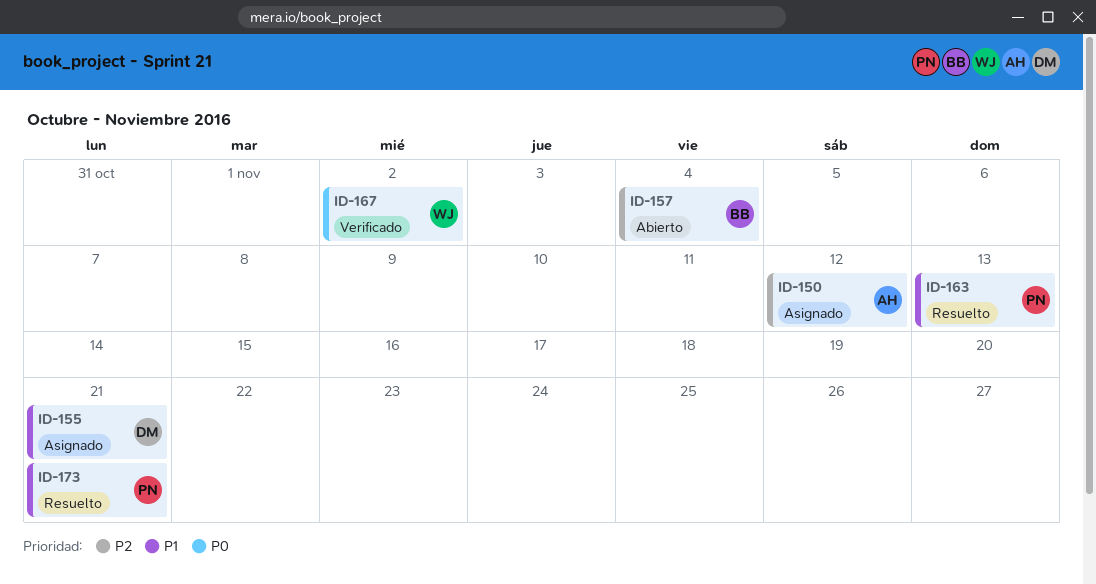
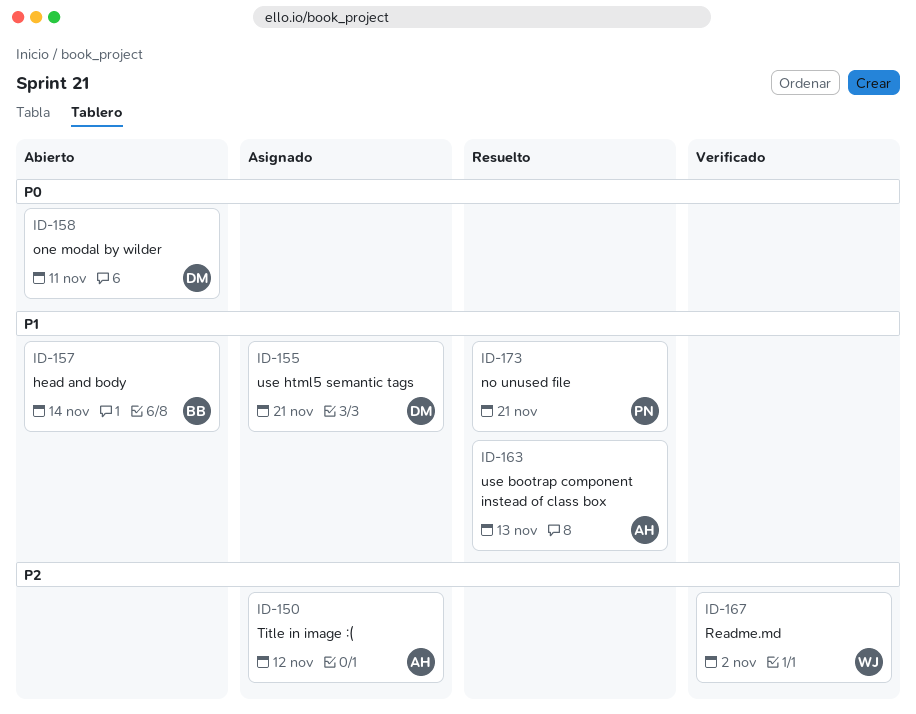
ID-157, priority: P2 -> P1
ID-157, due: Nov 4 -> Nov 14
ID-158: none -> present
ID-163, owner: PN -> AH
ID-167, priority: P0 -> P2

